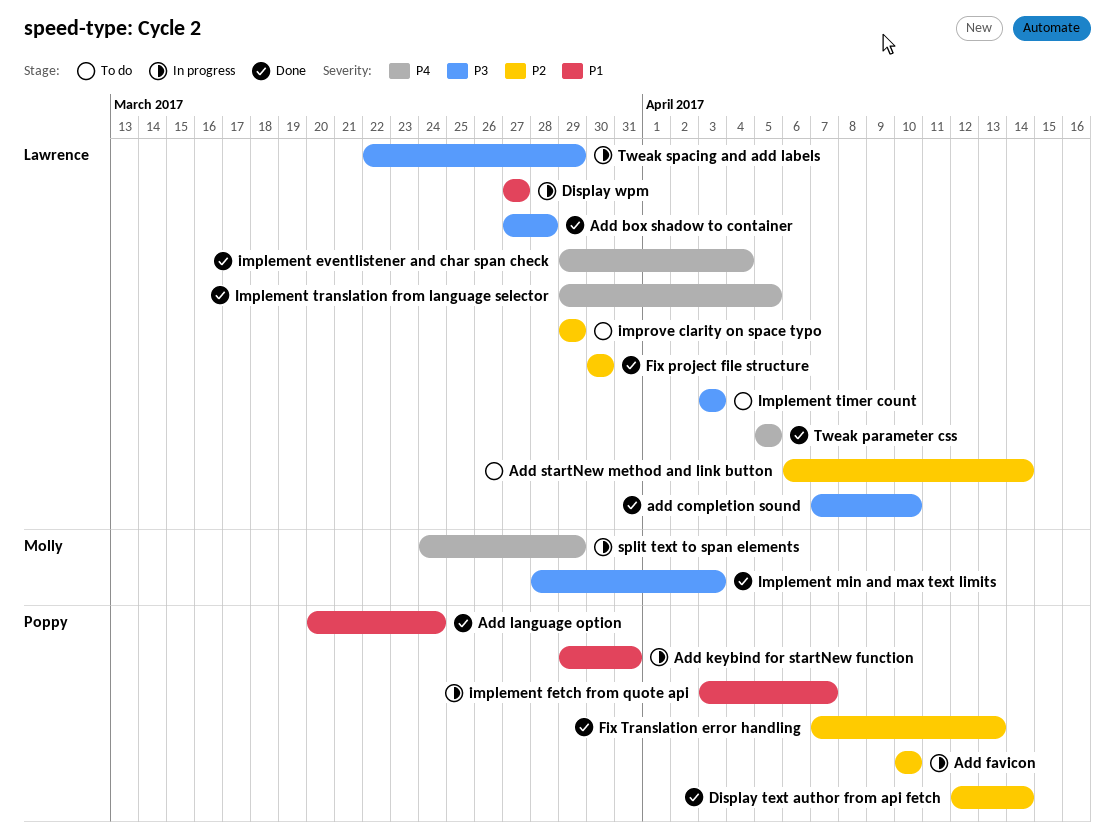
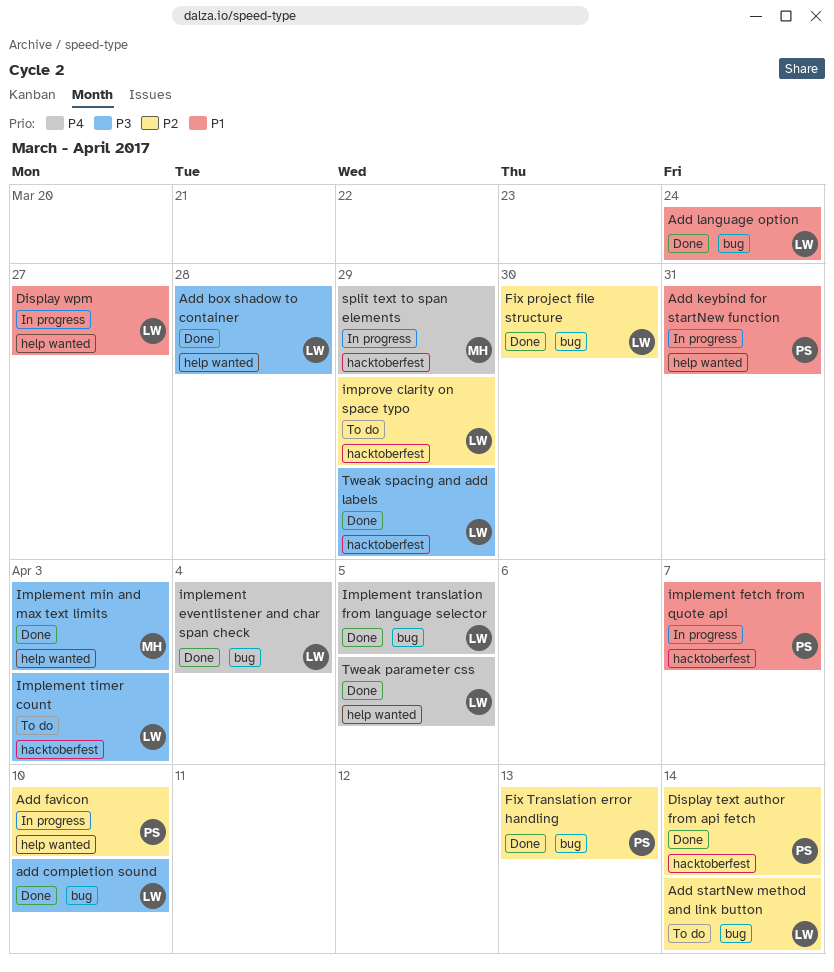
Add language option, owner: Poppy -> Lawrence
Tweak spacing and add labels, status: In progress -> Done

